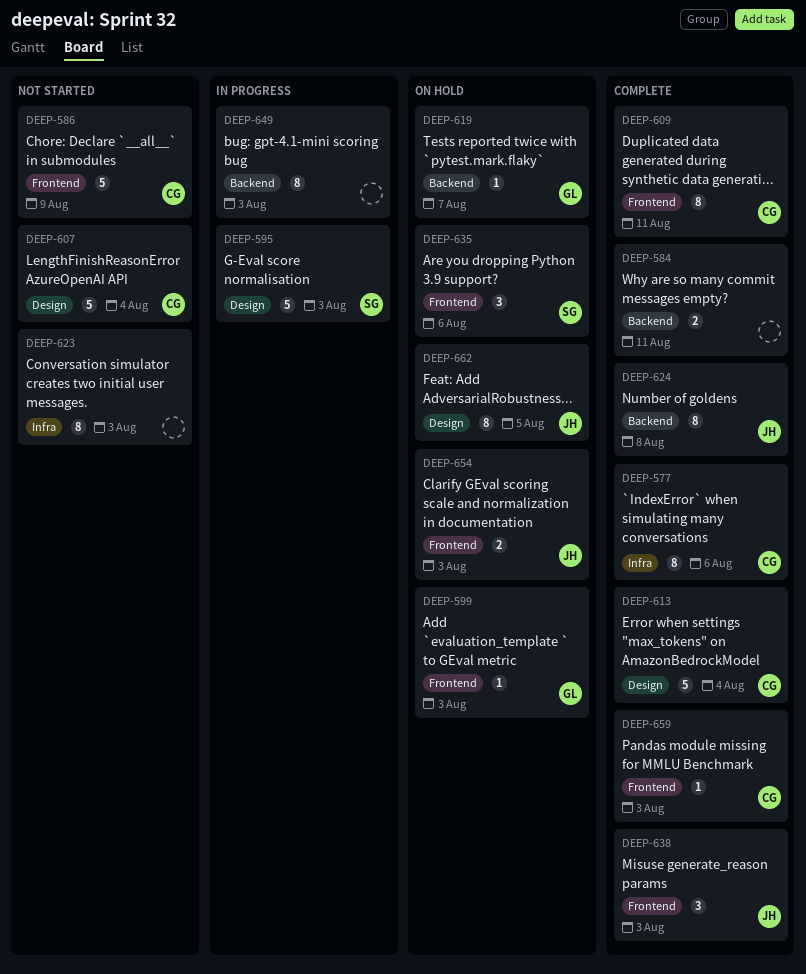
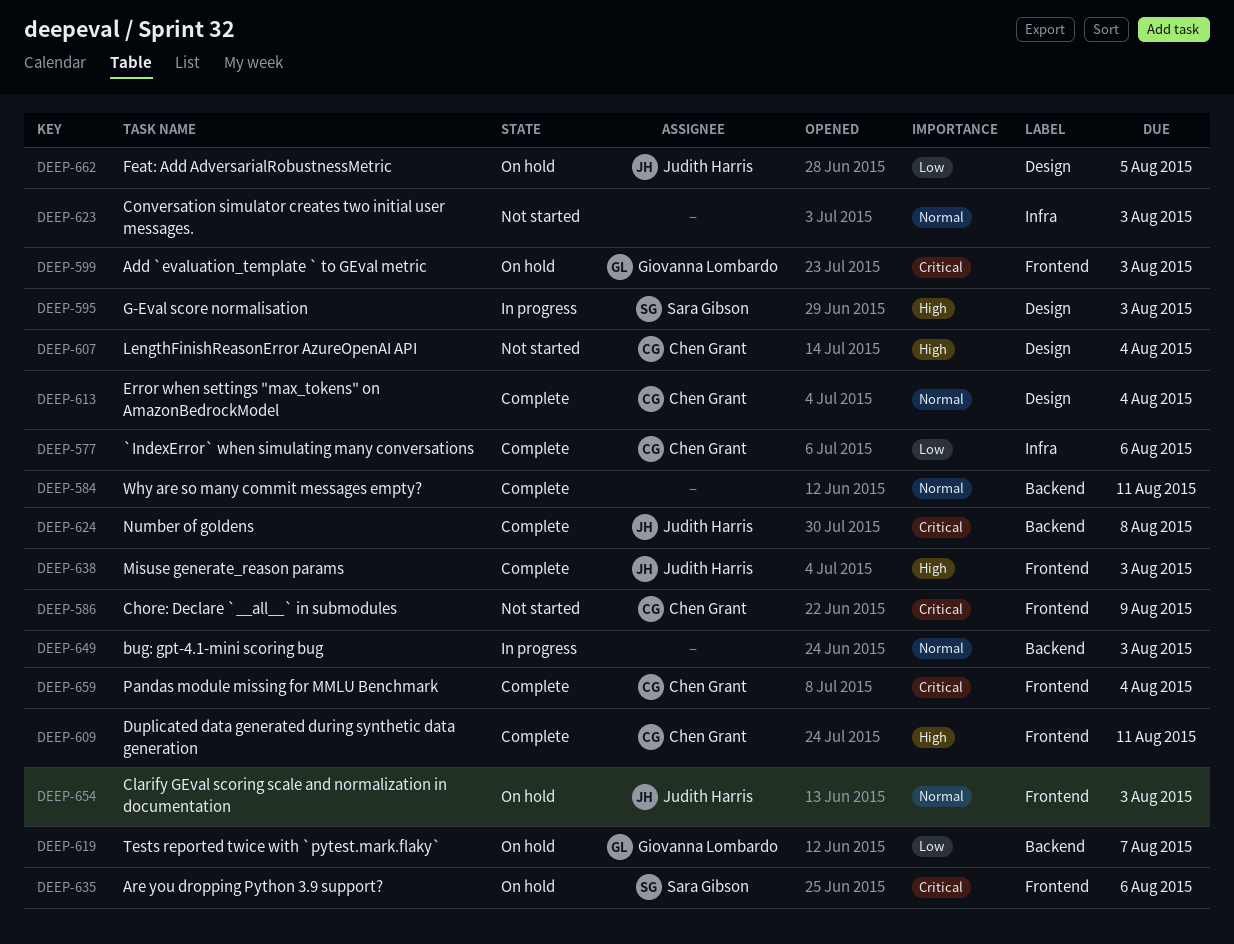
DEEP-659, due: Aug 3 -> Aug 4

